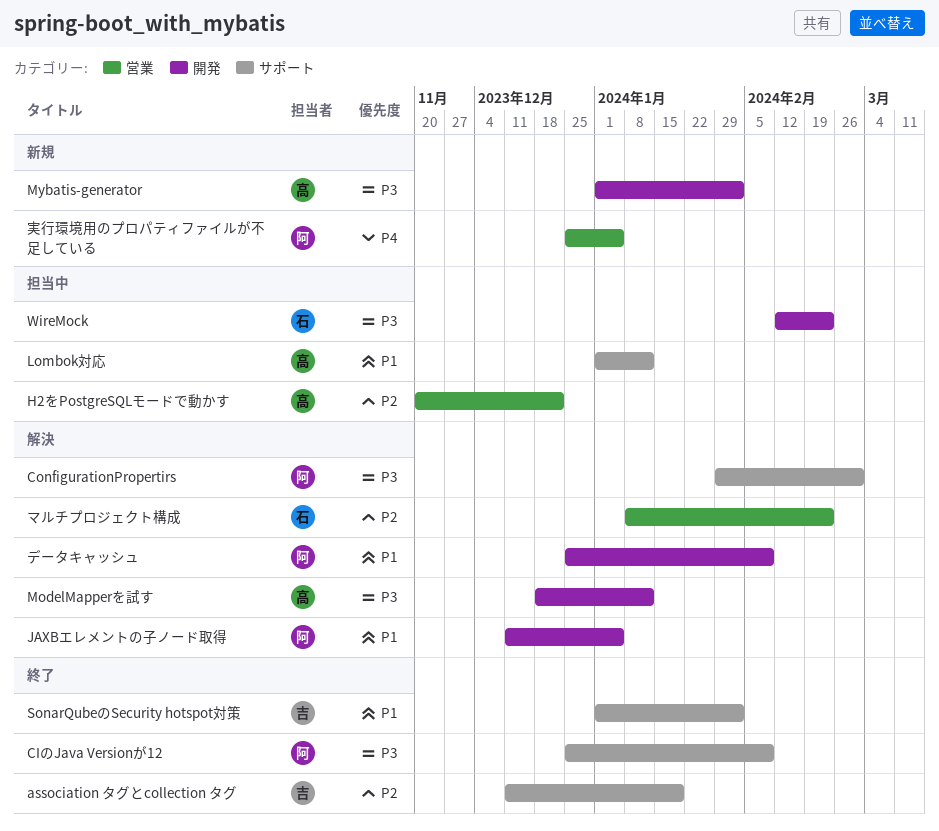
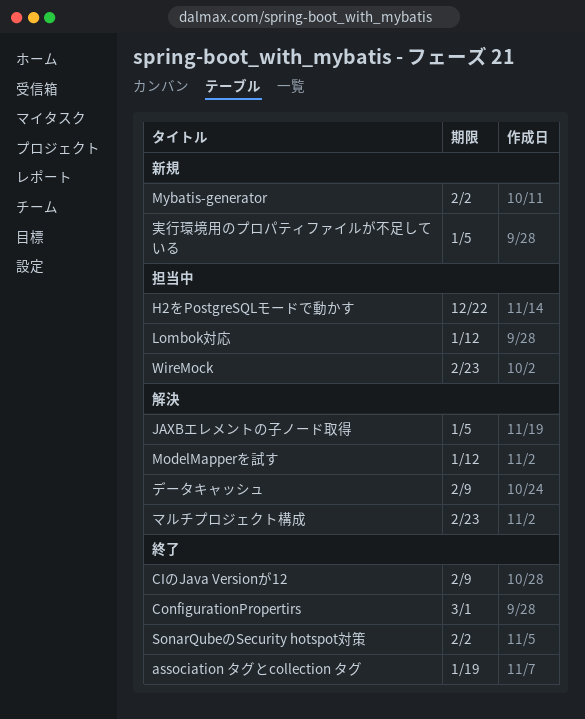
ConfigurationPropertirs, status: 解決 -> 終了

